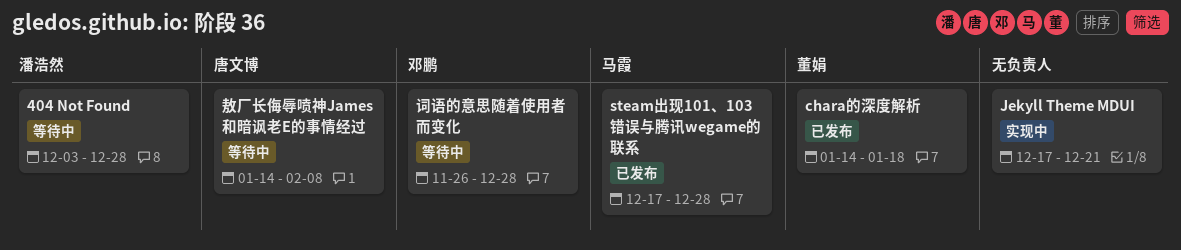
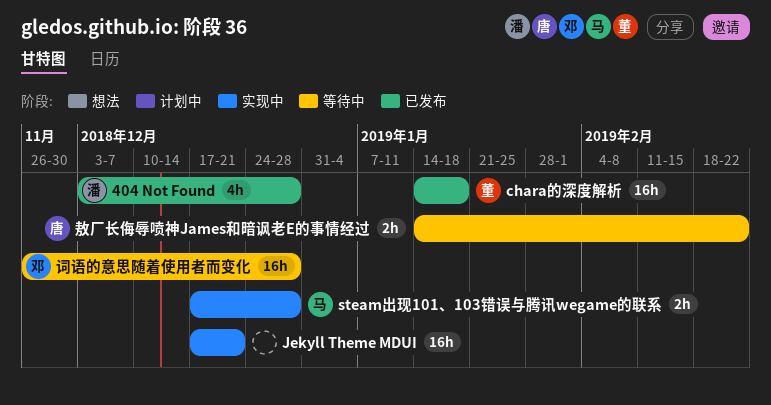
404 Not Found, status: 等待中 -> 已发布
steam出现101、103错误与腾讯wegame的联系, status: 已发布 -> 实现中
敖厂长侮辱喷神James和暗讽老E的事情经过, due: Feb 8 -> Feb 22

